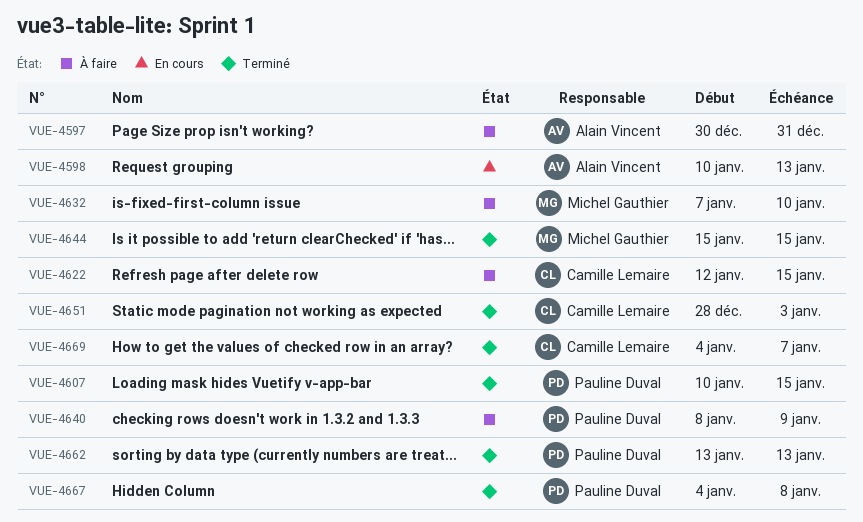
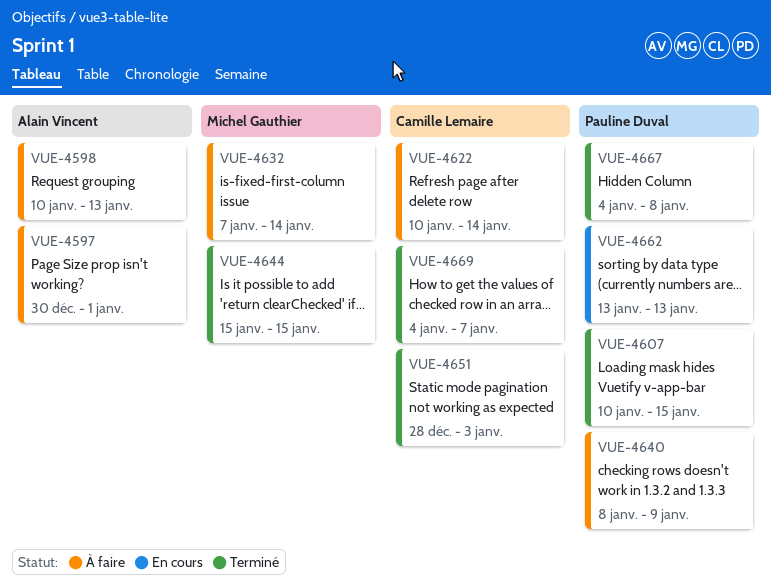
VUE-4597, due: Dec 31 -> Jan 1
VUE-4598, status: En cours -> À faire
VUE-4622, start: Jan 12 -> Jan 10
VUE-4622, due: Jan 15 -> Jan 14
VUE-4632, due: Jan 10 -> Jan 14
VUE-4662, status: Terminé -> En cours

